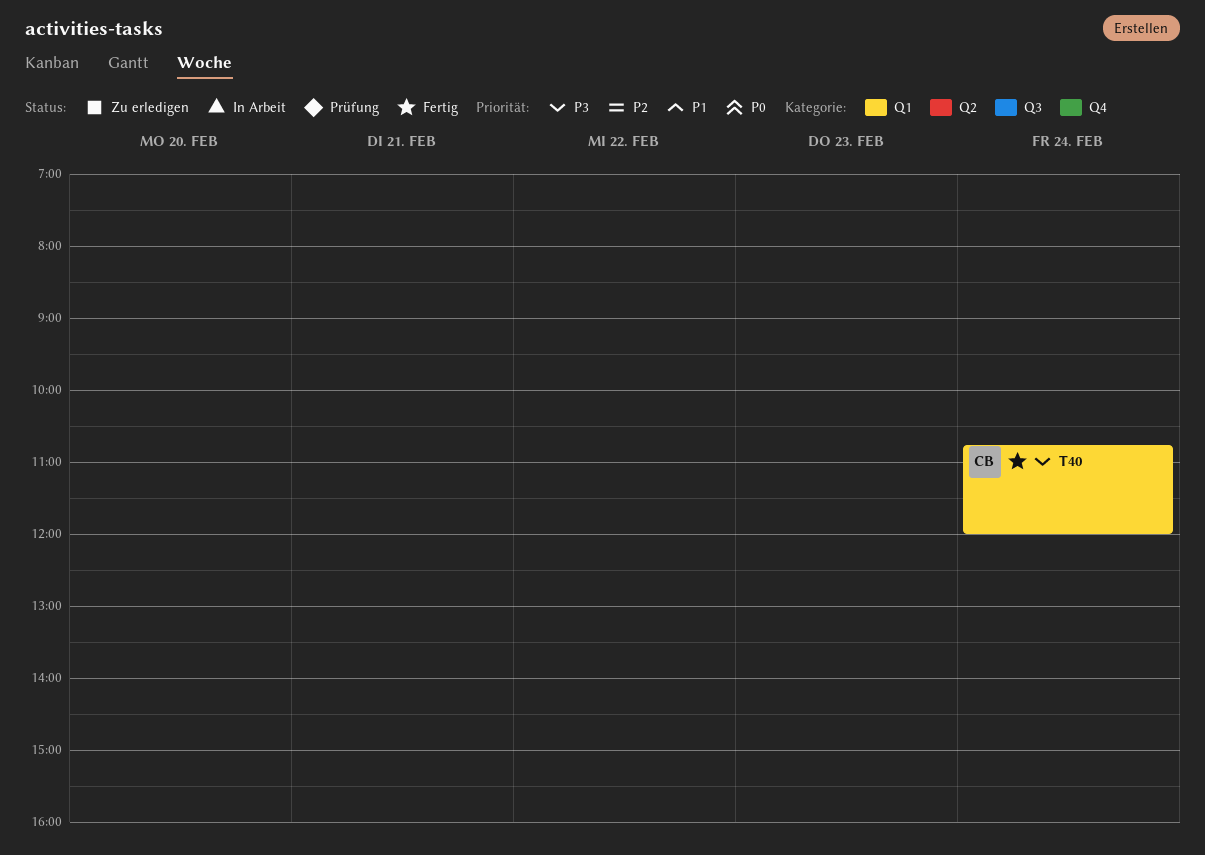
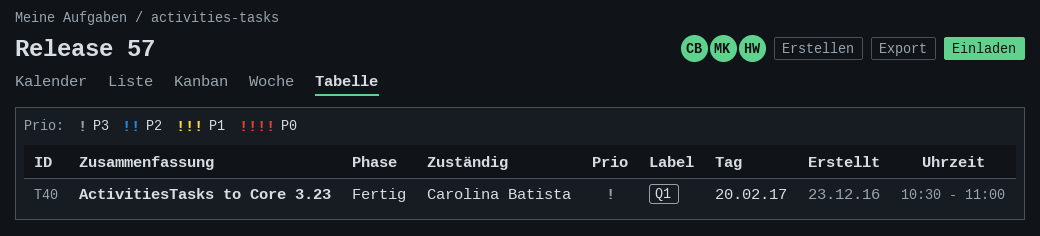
T40, day: Feb 24 -> Feb 20
T40, begins: 10:45 -> 10:30
T40, ends: 12:00 -> 11:00

